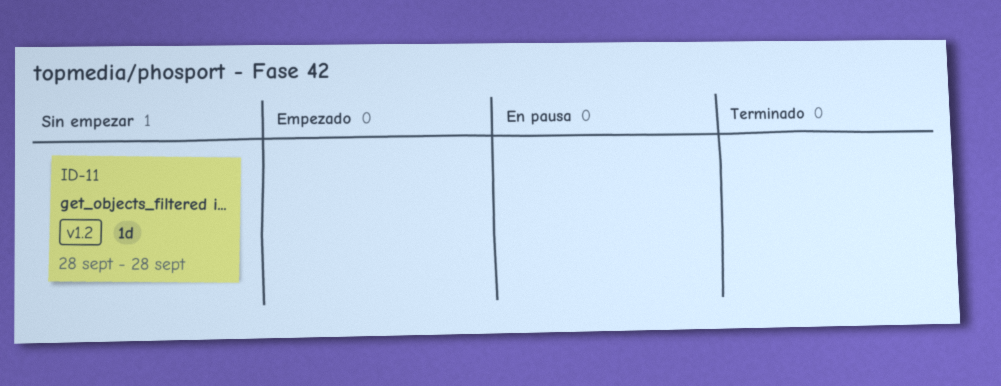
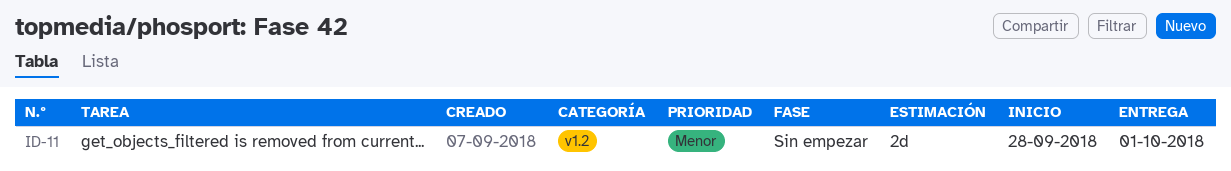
ID-11, estimate: 1d -> 2d
ID-11, due: Sep 28 -> Oct 1

